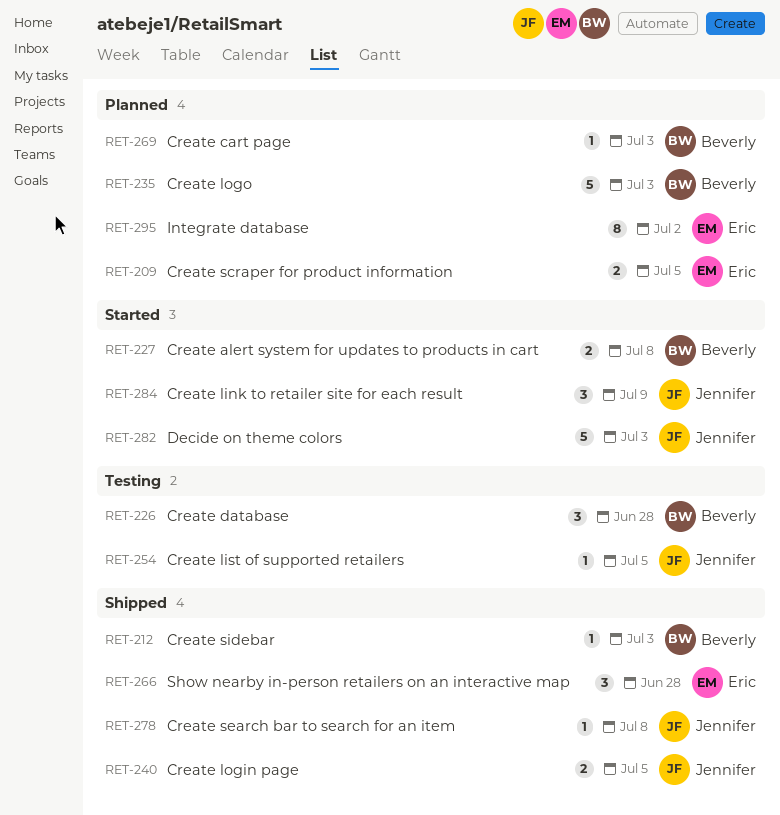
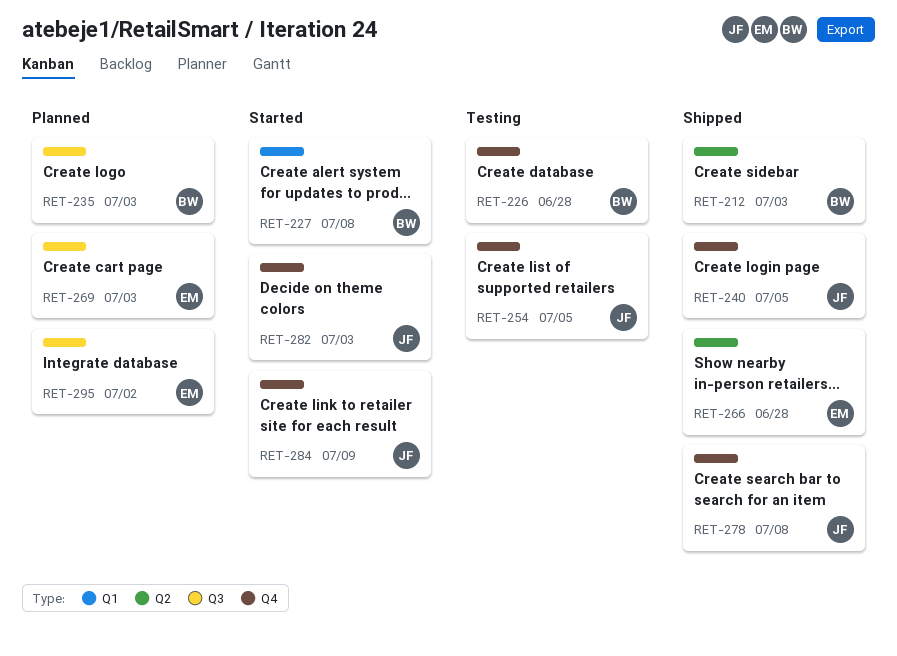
RET-209: present -> none
RET-269, owner: Beverly -> Eric

